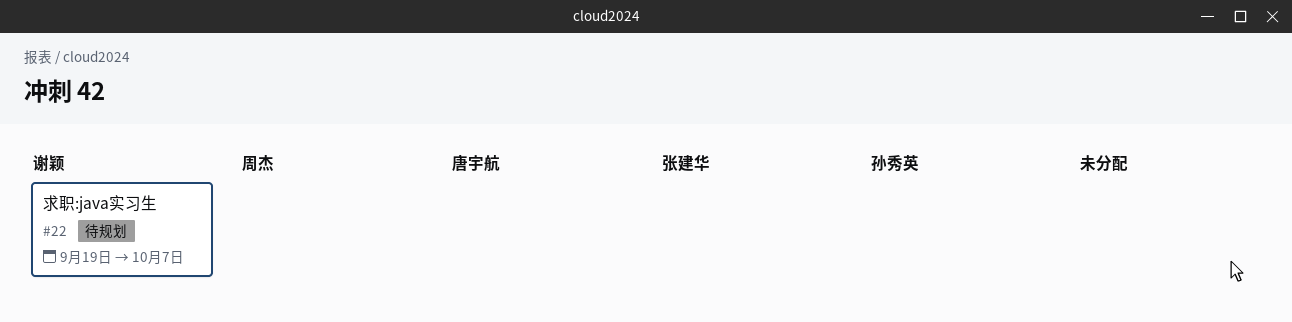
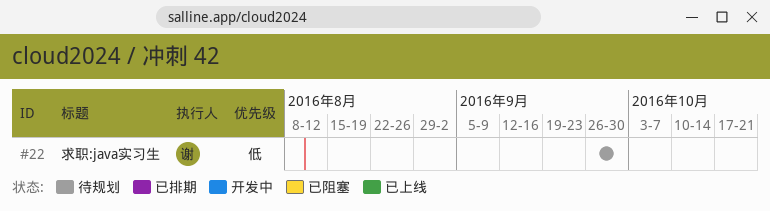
#22, start: Sep 19 -> Sep 26
#22, due: Oct 7 -> Sep 30

